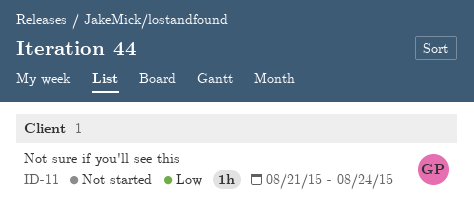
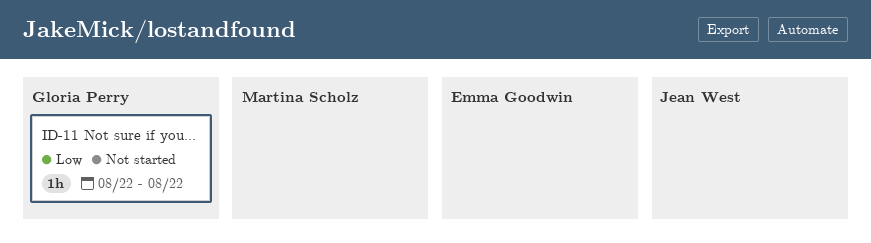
ID-11, start: Aug 21 -> Aug 22
ID-11, due: Aug 24 -> Aug 22

